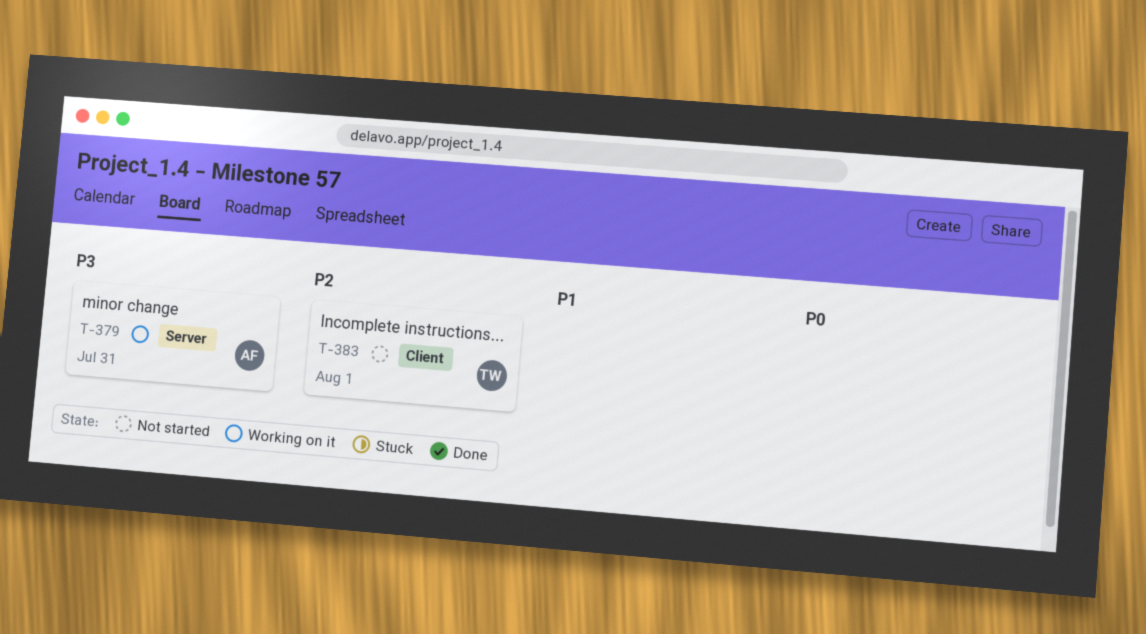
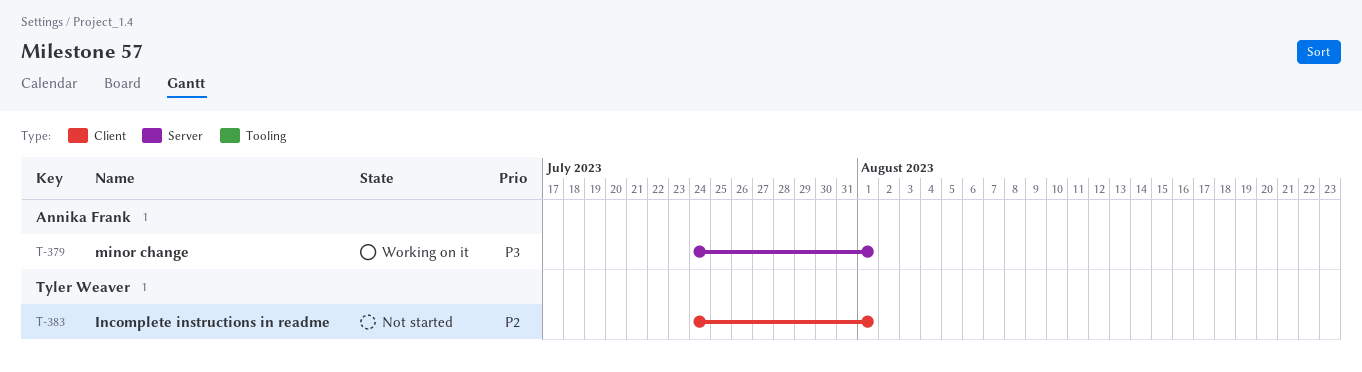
T-379, due: Jul 31 -> Aug 1

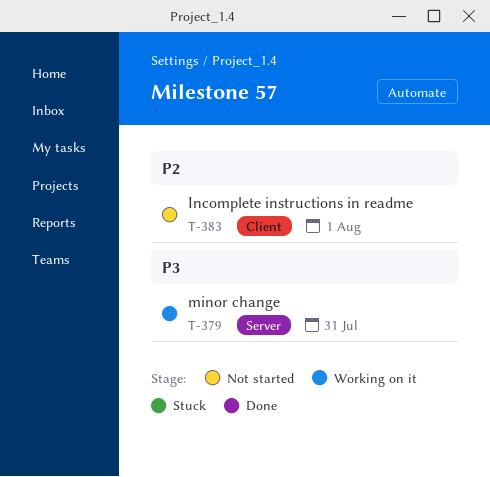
T-379, due: Aug 1 -> Jul 31

